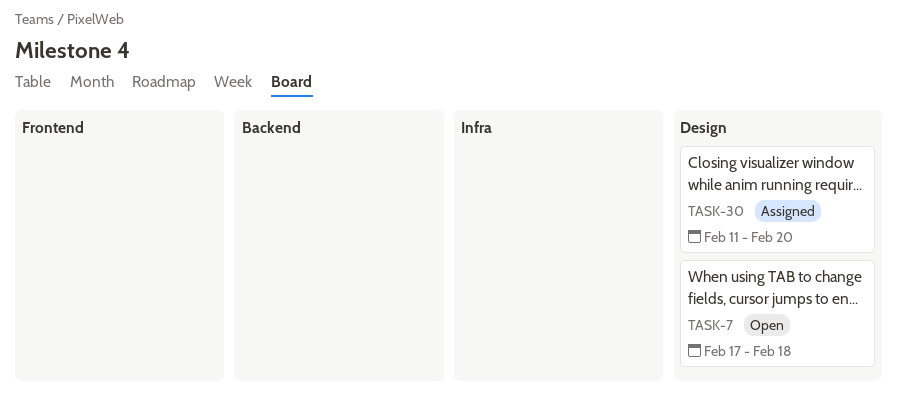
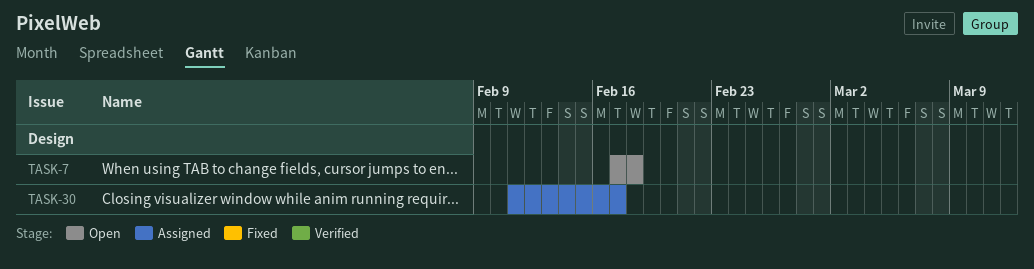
TASK-30, due: Feb 20 -> Feb 17

